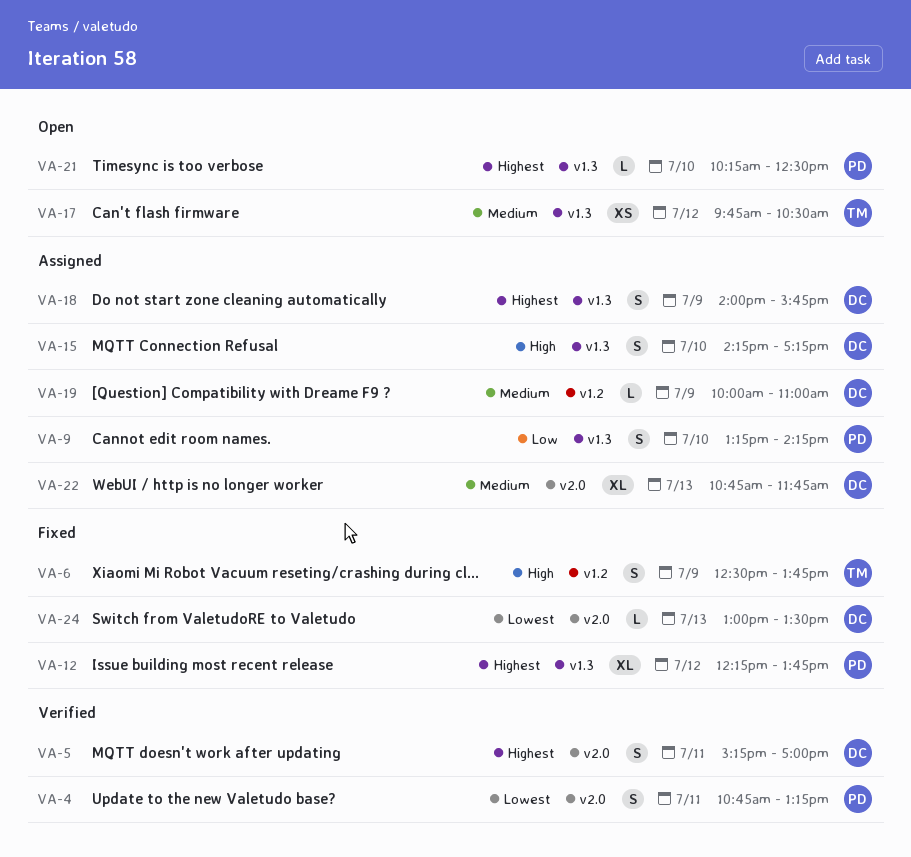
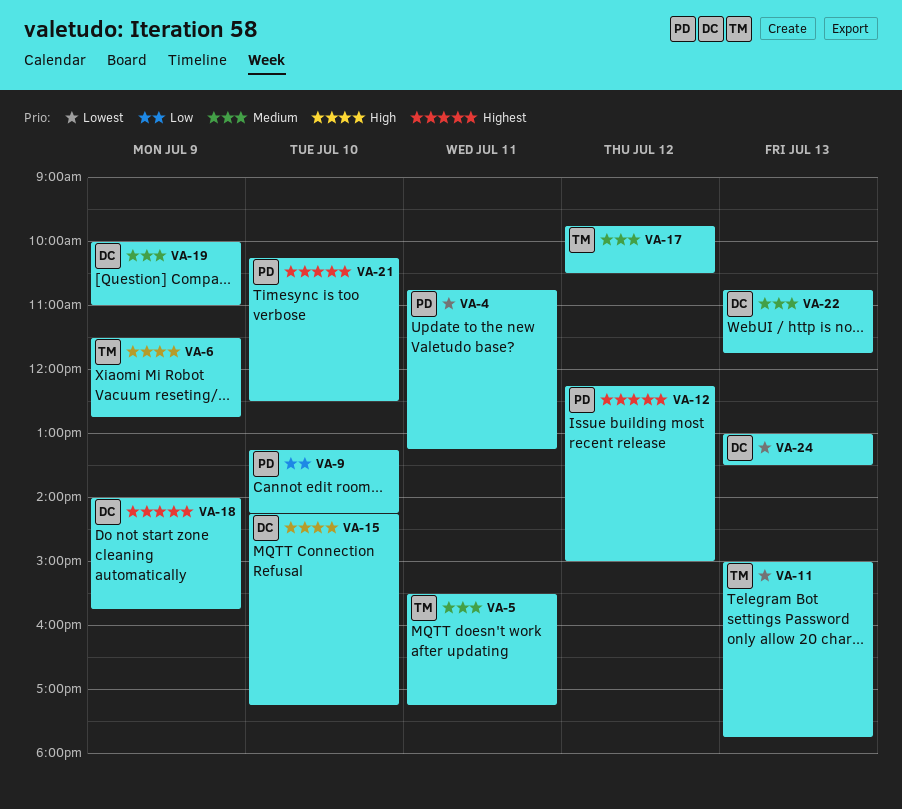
VA-5, owner: DC -> TM
VA-5, priority: Highest -> Medium
VA-5, begins: 15:15 -> 15:30
VA-5, ends: 17:00 -> 17:15
VA-6, begins: 12:30 -> 11:30
VA-6, ends: 13:45 -> 12:45
VA-11: none -> present
VA-12, ends: 13:45 -> 15:00

